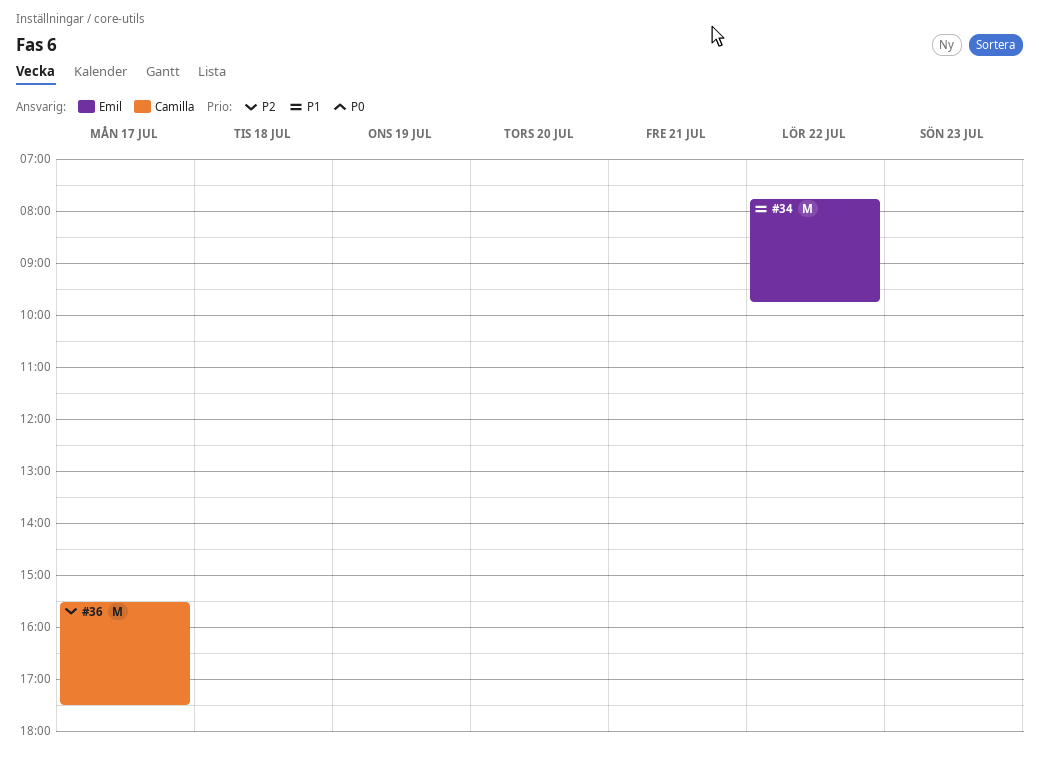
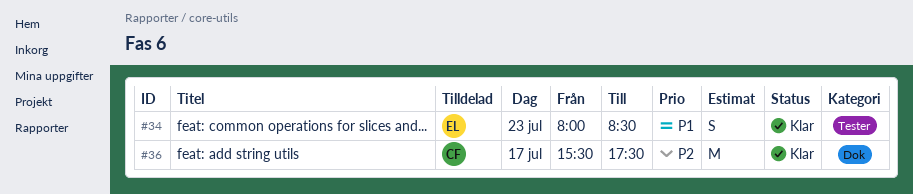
#34, estimate: M -> S
#34, day: Jul 22 -> Jul 23
#34, begins: 07:45 -> 08:00
#34, ends: 09:45 -> 08:30

